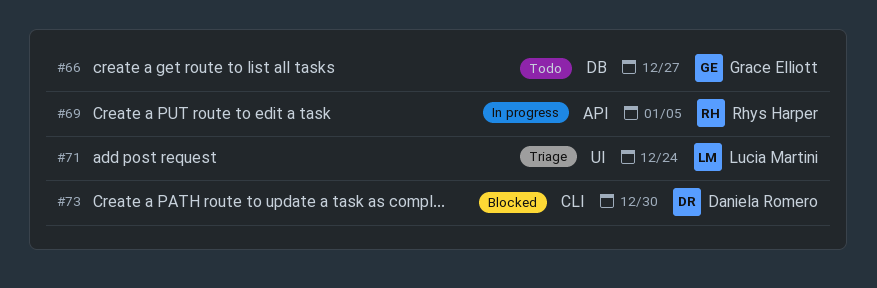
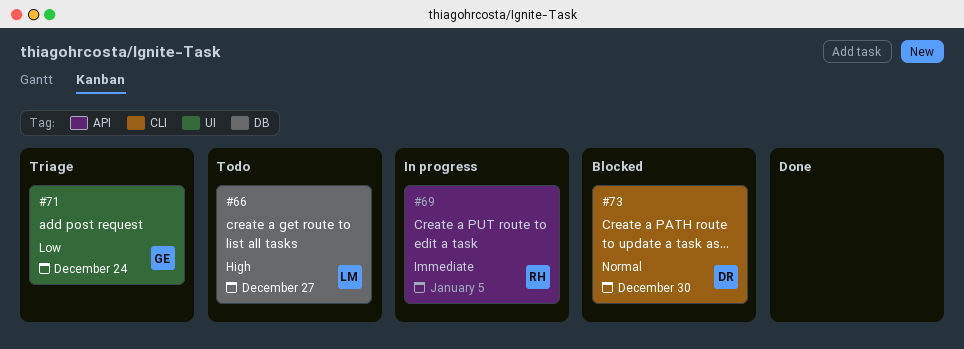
#66, owner: Grace Elliott -> Lucia Martini
#71, owner: Lucia Martini -> Grace Elliott

